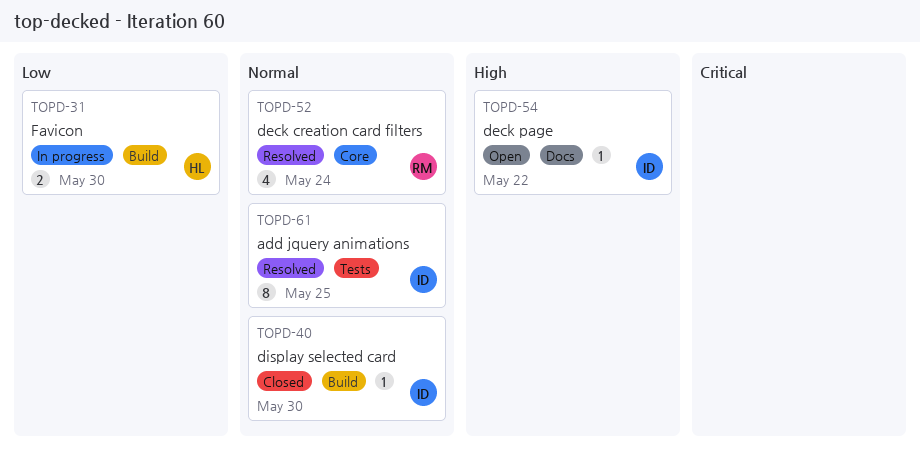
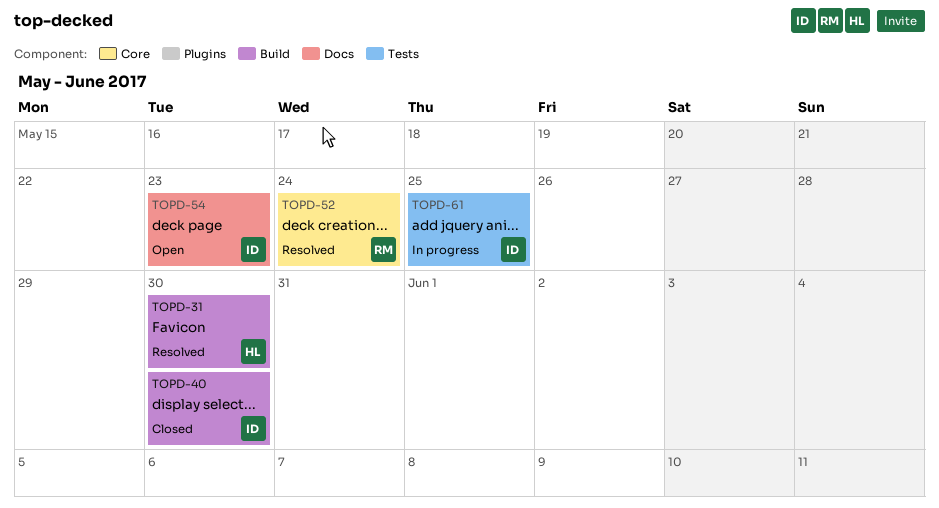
TOPD-31, status: In progress -> Resolved
TOPD-54, due: May 22 -> May 23
TOPD-61, status: Resolved -> In progress

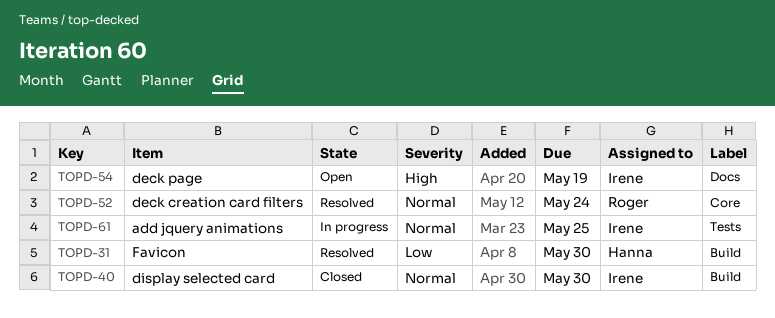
TOPD-54, due: May 23 -> May 19

